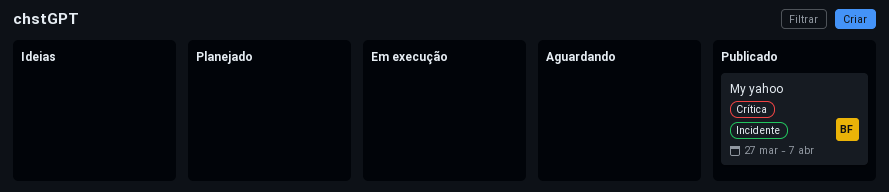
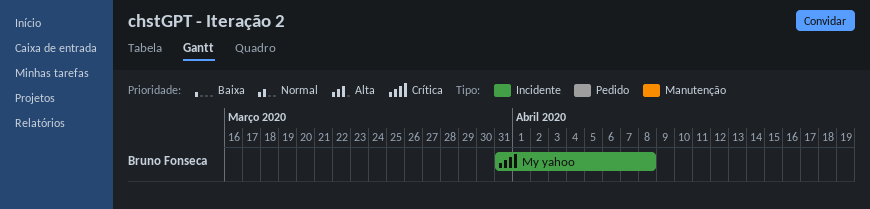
My yahoo, start: Mar 27 -> Mar 31
My yahoo, due: Apr 7 -> Apr 8

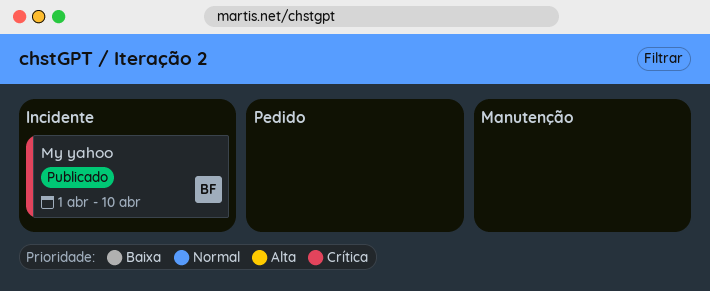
My yahoo, start: Mar 31 -> Apr 1
My yahoo, due: Apr 8 -> Apr 10

